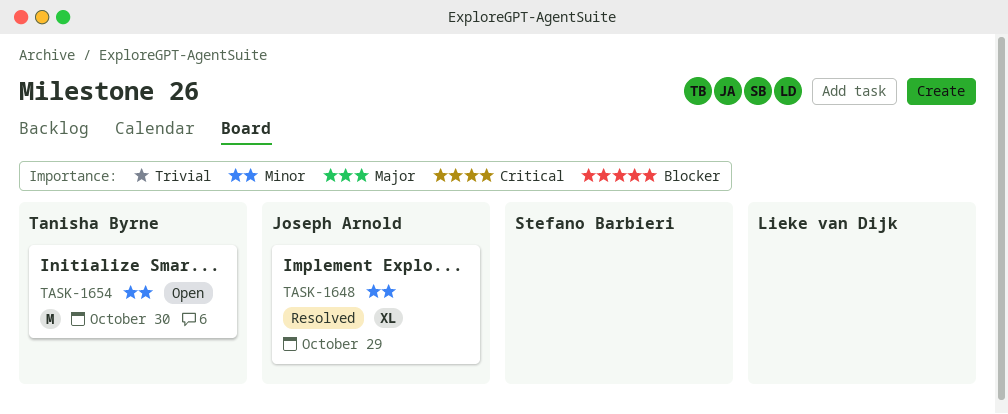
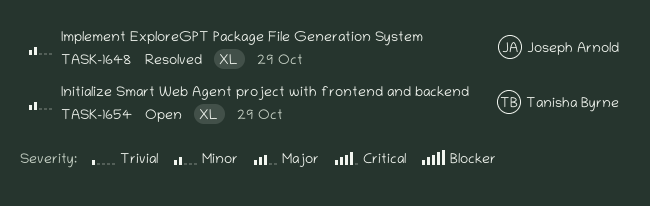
TASK-1654, estimate: M -> XL
TASK-1654, due: Oct 30 -> Oct 29

